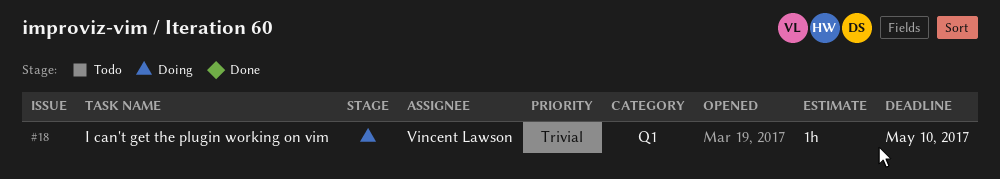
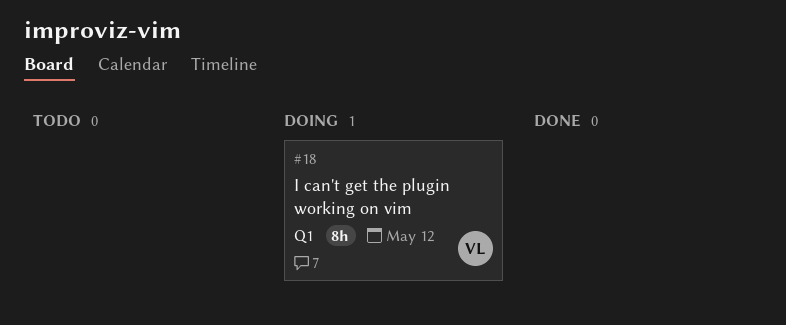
#18, estimate: 1h -> 8h
#18, due: May 10 -> May 12

